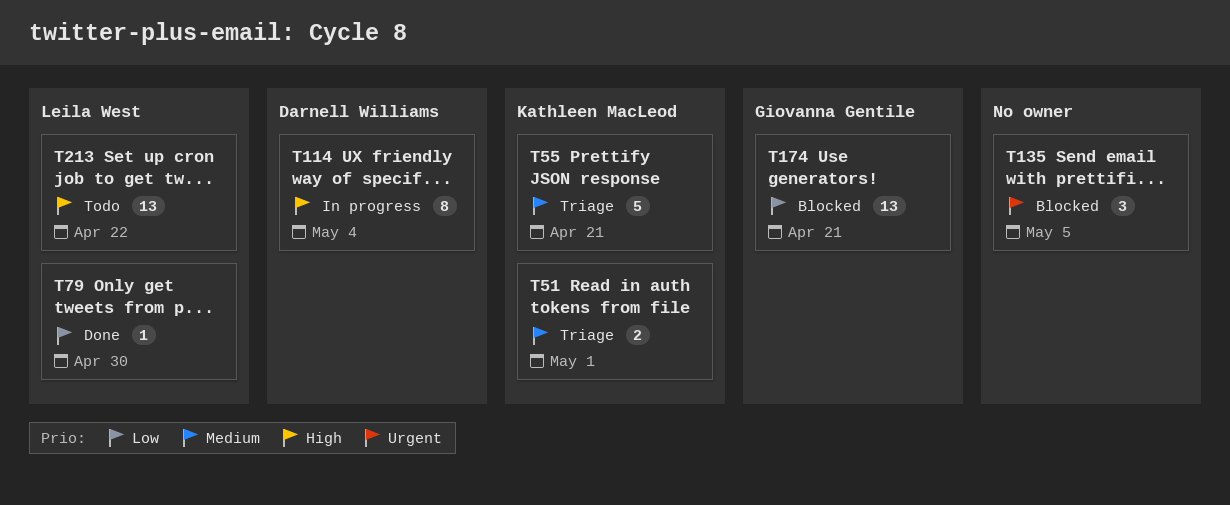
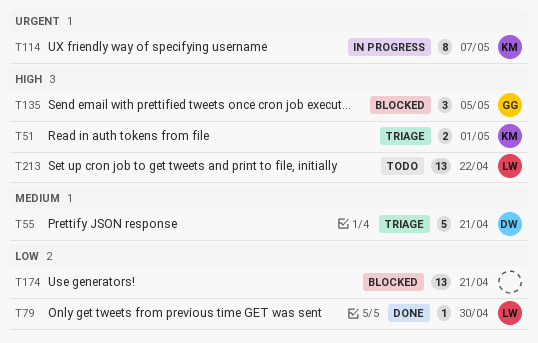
T51, priority: Medium -> High
T55, owner: Kathleen MacLeod -> Darnell Williams
T114, owner: Darnell Williams -> Kathleen MacLeod
T114, priority: High -> Urgent
T114, due: May 4 -> May 7
T135, owner: none -> Giovanna Gentile
T135, priority: Urgent -> High
T174, owner: Giovanna Gentile -> none

